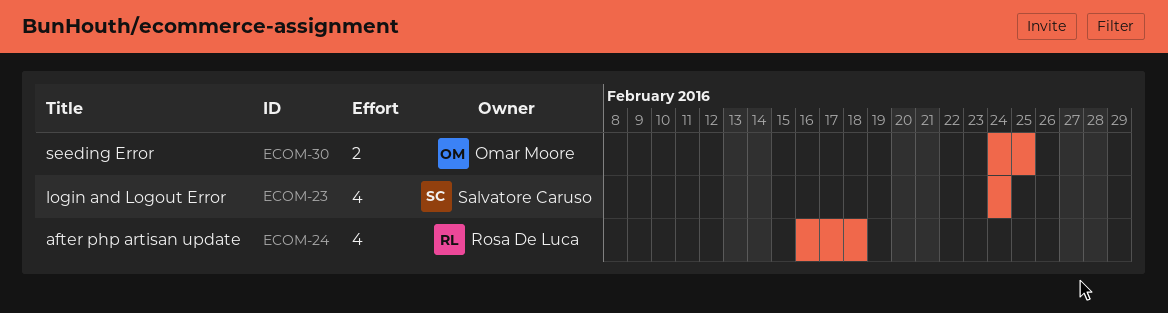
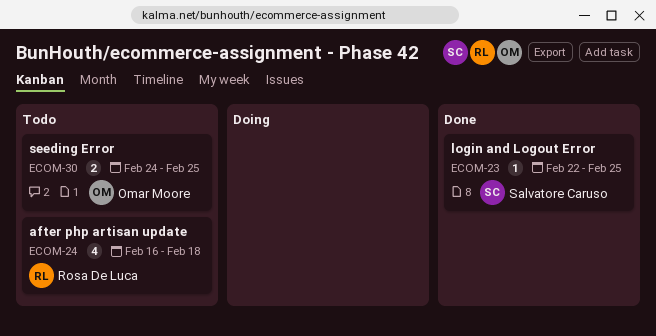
ECOM-23, estimate: 4 -> 1
ECOM-23, start: Feb 24 -> Feb 22
ECOM-23, due: Feb 24 -> Feb 25

